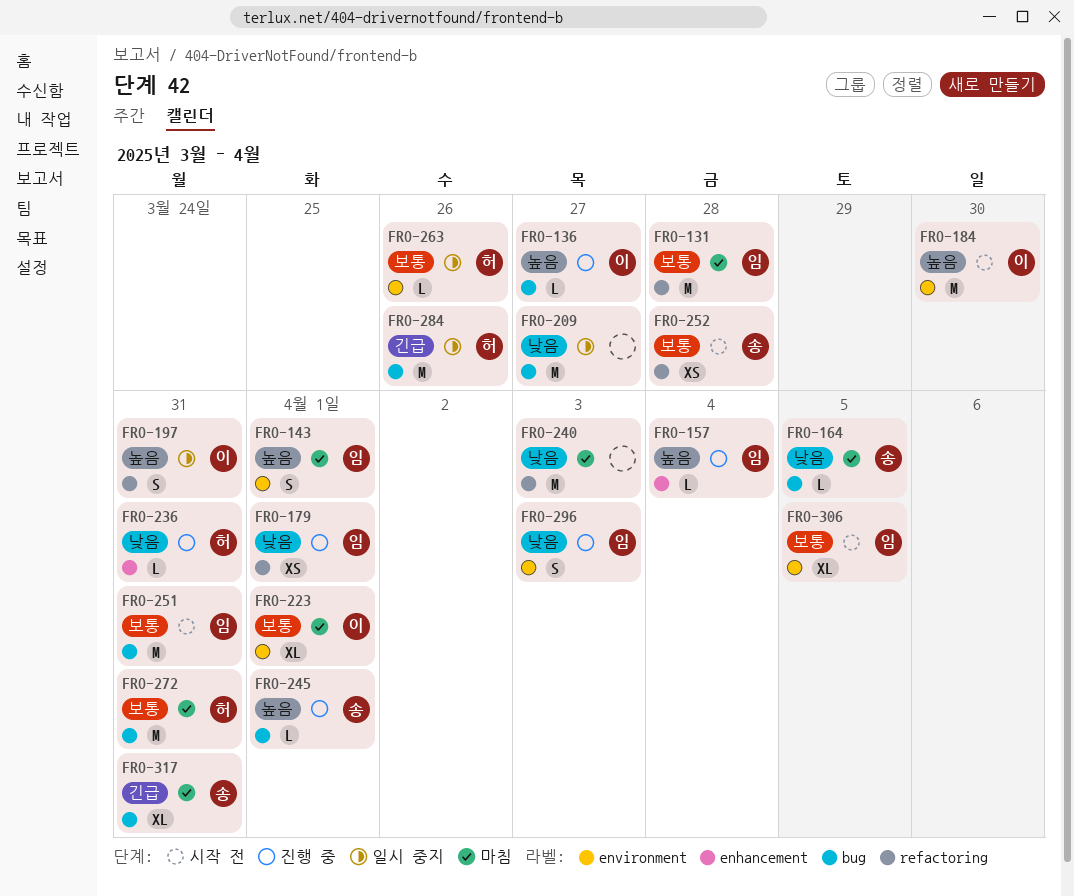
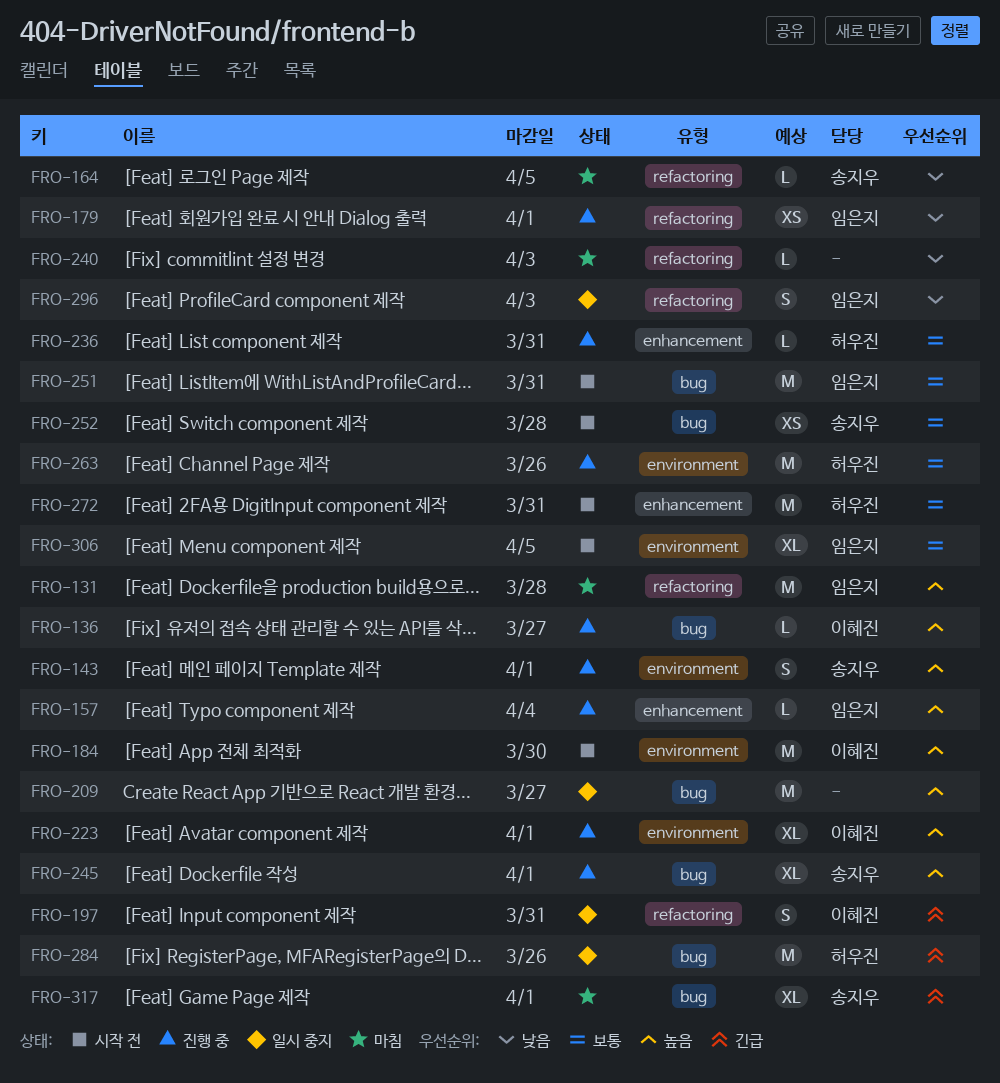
FRO-131, priority: 보통 -> 높음
FRO-143, status: 마침 -> 진행 중
FRO-143, owner: 임은지 -> 송지우
FRO-164, label: bug -> refactoring
FRO-197, priority: 높음 -> 긴급
FRO-209, priority: 낮음 -> 높음
FRO-223, status: 마침 -> 진행 중
FRO-223, priority: 보통 -> 높음
FRO-236, priority: 낮음 -> 보통
FRO-240, estimate: M -> L
FRO-245, estimate: L -> XL
FRO-252, label: refactoring -> bug
FRO-263, status: 일시 중지 -> 진행 중
FRO-263, estimate: L -> M
FRO-272, status: 마침 -> 시작 전
FRO-272, label: bug -> enhancement
FRO-296, status: 진행 중 -> 일시 중지
FRO-296, label: environment -> refactoring
FRO-317, due: Mar 31 -> Apr 1

